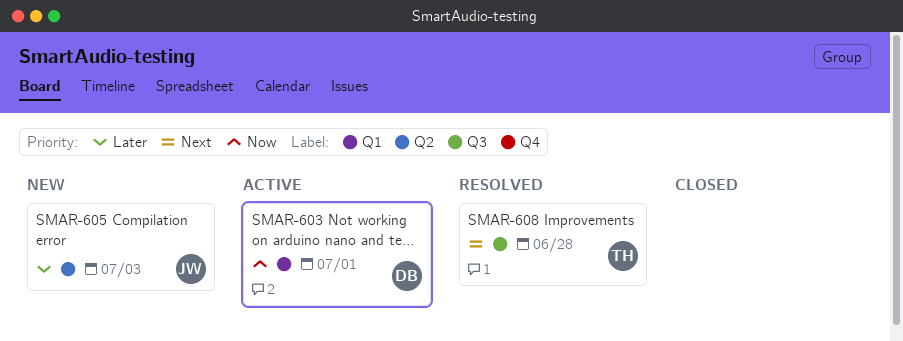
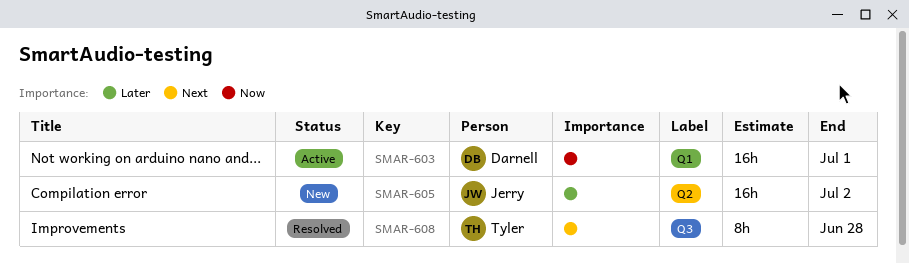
SMAR-605, due: Jul 3 -> Jul 2

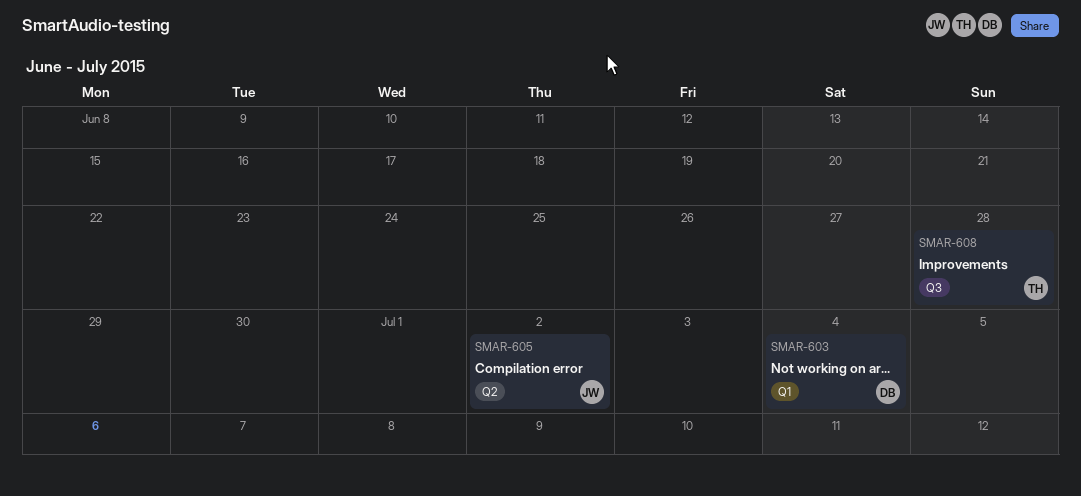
SMAR-603, due: Jul 1 -> Jul 4

